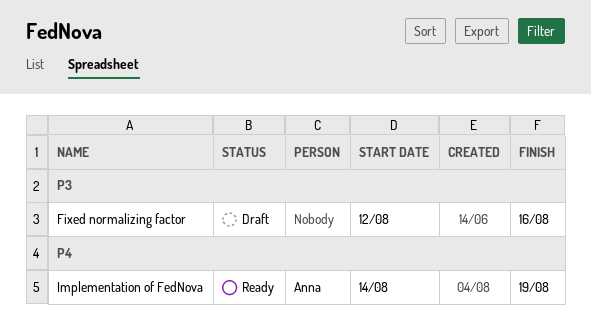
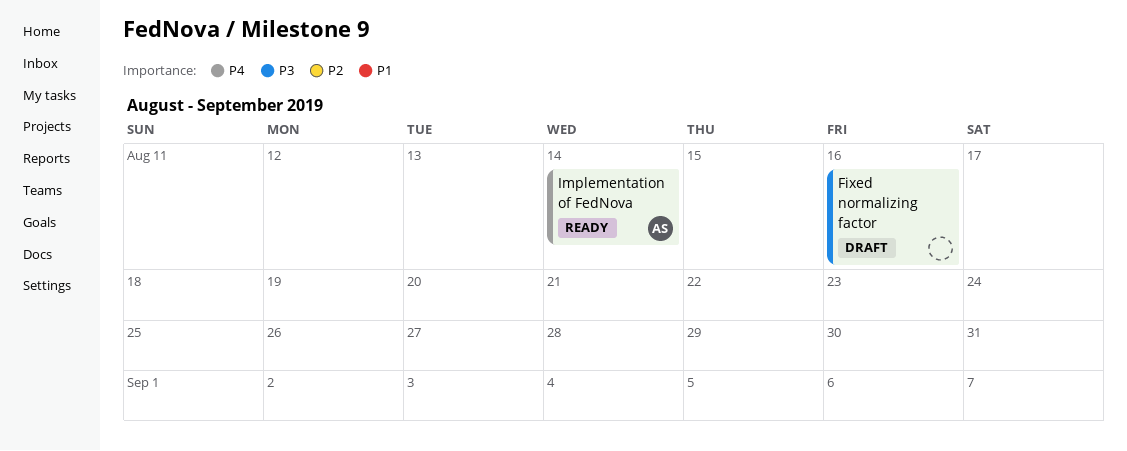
Implementation of FedNova, due: Aug 19 -> Aug 14

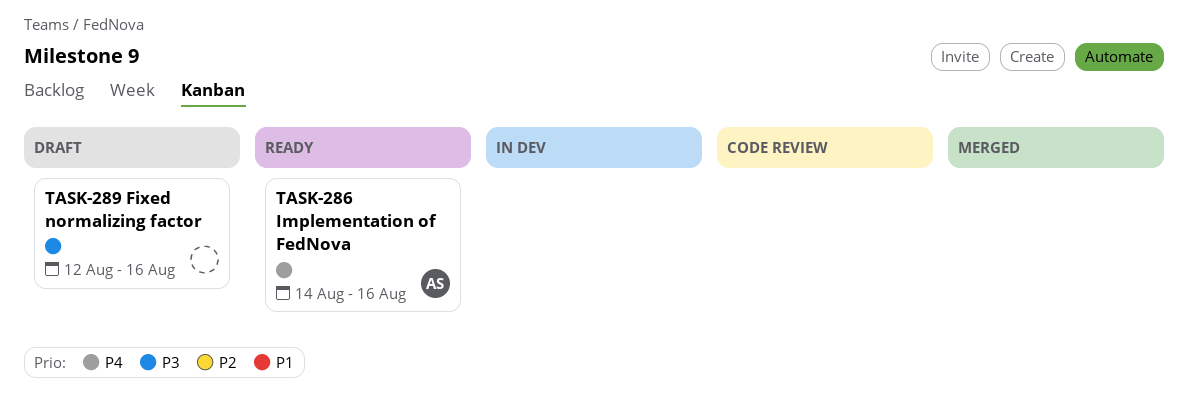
Implementation of FedNova, due: Aug 14 -> Aug 16

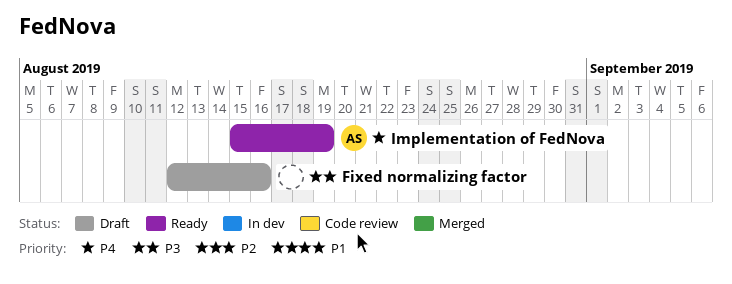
Implementation of FedNova, start: Aug 14 -> Aug 15
Implementation of FedNova, due: Aug 16 -> Aug 19

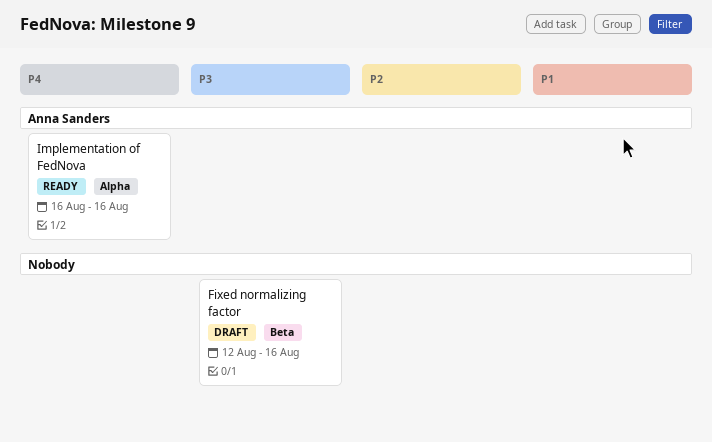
Implementation of FedNova, start: Aug 15 -> Aug 16
Implementation of FedNova, due: Aug 19 -> Aug 16

